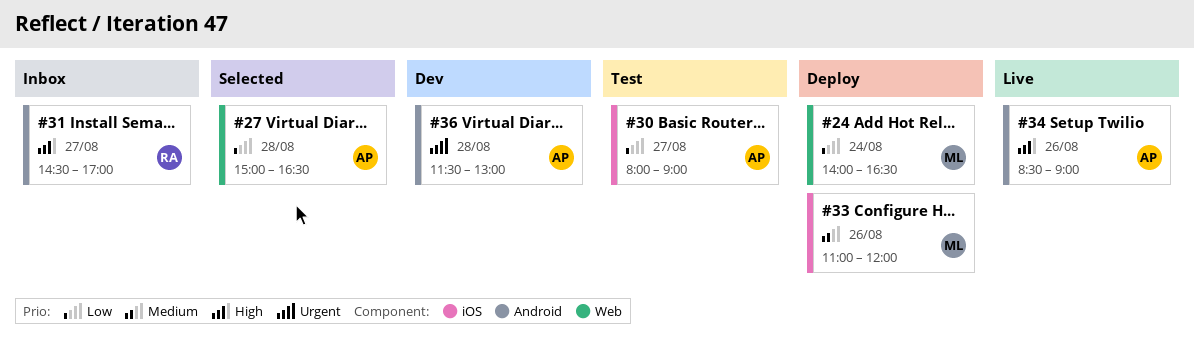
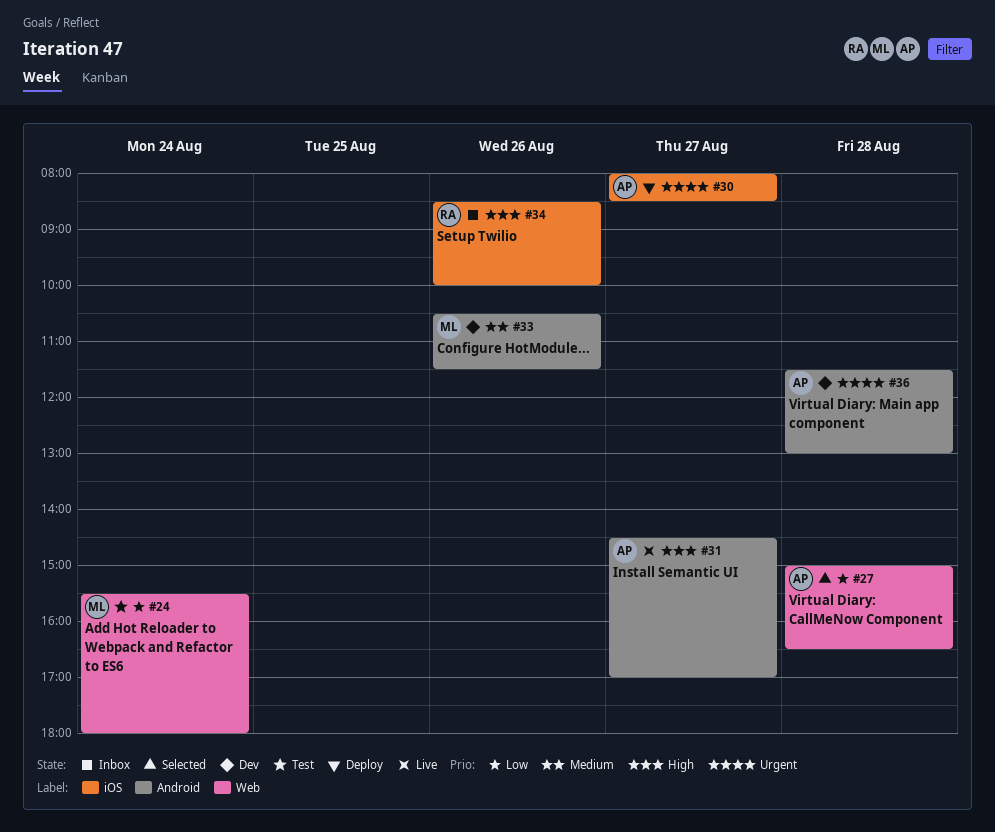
#24, status: Deploy -> Test
#24, begins: 14:00 -> 15:30
#24, ends: 16:30 -> 18:00
#30, status: Test -> Deploy
#30, priority: Low -> Urgent
#30, ends: 09:00 -> 08:30
#31, status: Inbox -> Live
#31, owner: RA -> AP
#33, status: Deploy -> Dev
#33, label: iOS -> Android
#33, begins: 11:00 -> 10:30
#33, ends: 12:00 -> 11:30
#34, status: Live -> Inbox
#34, owner: AP -> RA
#34, label: Android -> iOS
#34, ends: 09:00 -> 10:00

